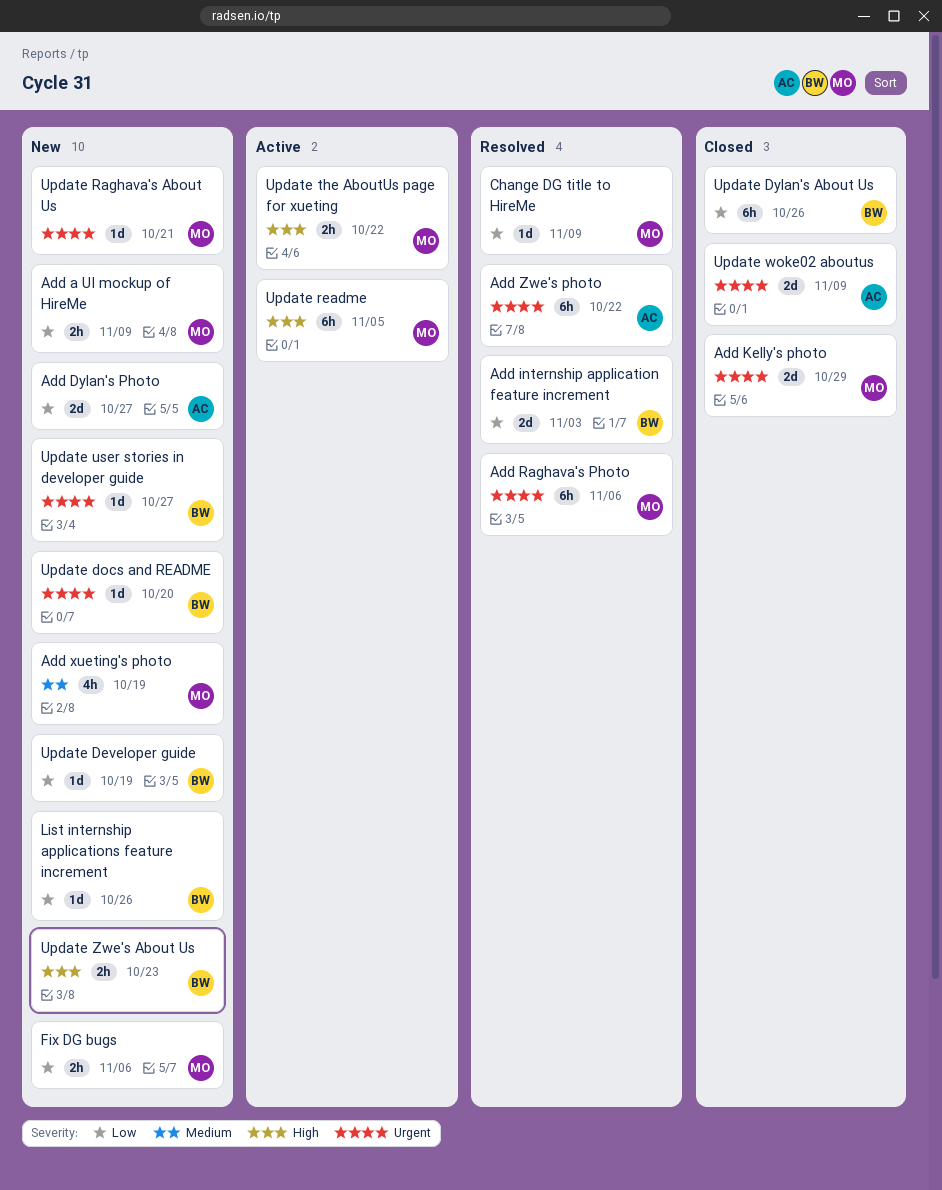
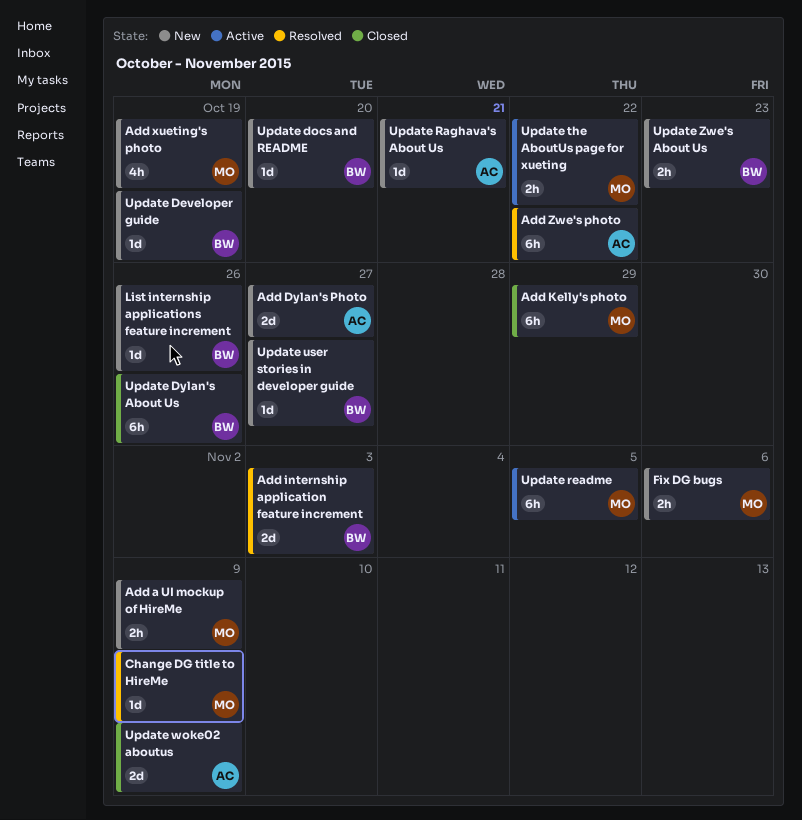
Add Kelly's photo, estimate: 2d -> 6h
Add Raghava's Photo: present -> none
Update Raghava's About Us, owner: MO -> AC

